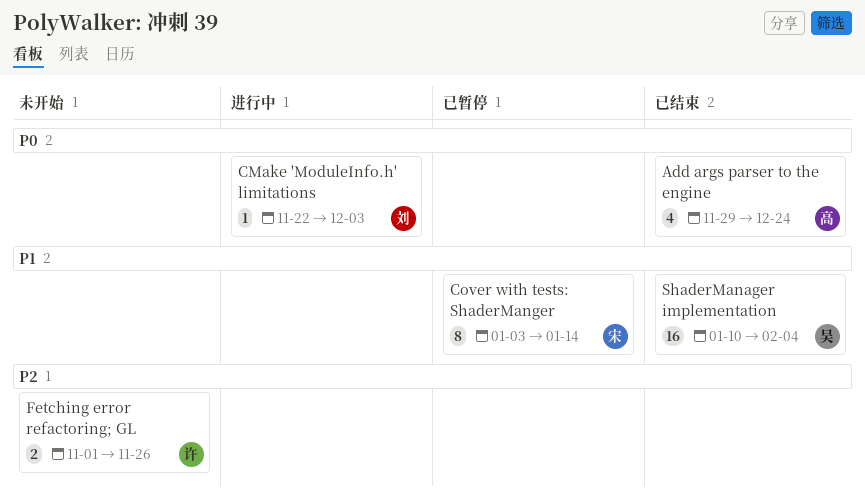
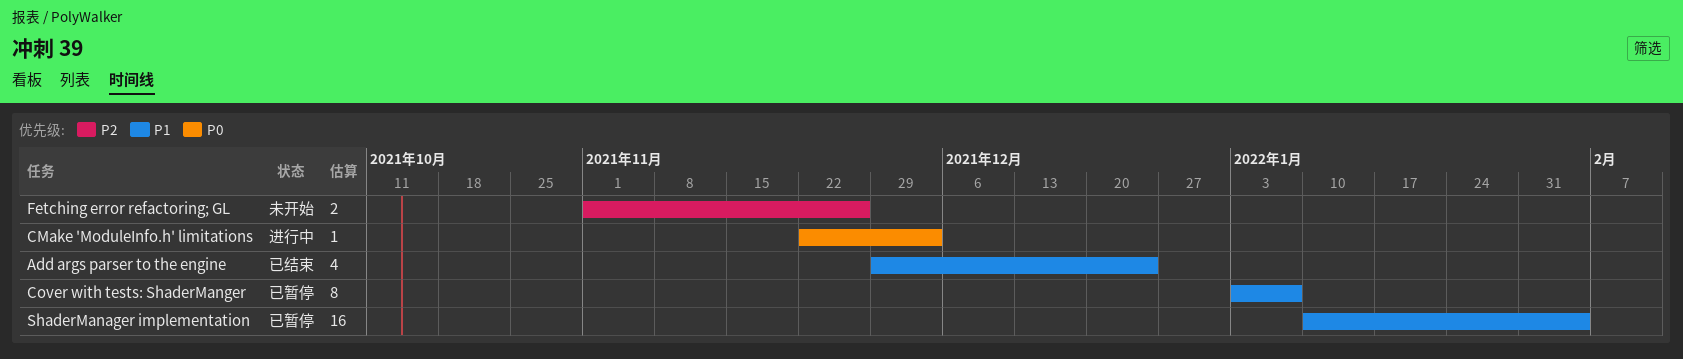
Add args parser to the engine, priority: P0 -> P1
Cover with tests: ShaderManger, due: Jan 14 -> Jan 7
ShaderManager implementation, status: 已结束 -> 已暂停

